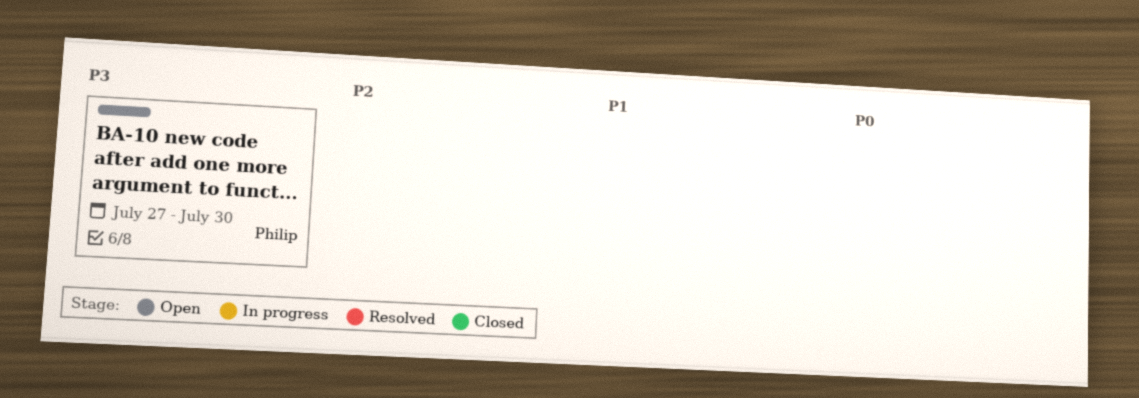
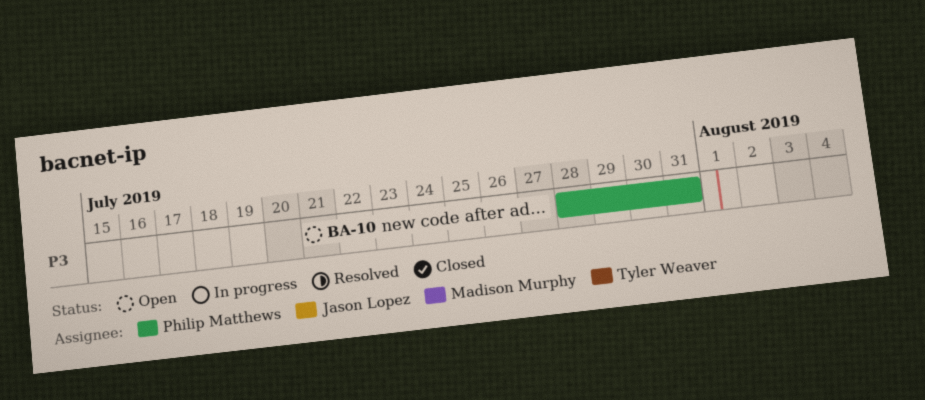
BA-10, start: Jul 27 -> Jul 28
BA-10, due: Jul 30 -> Jul 31

